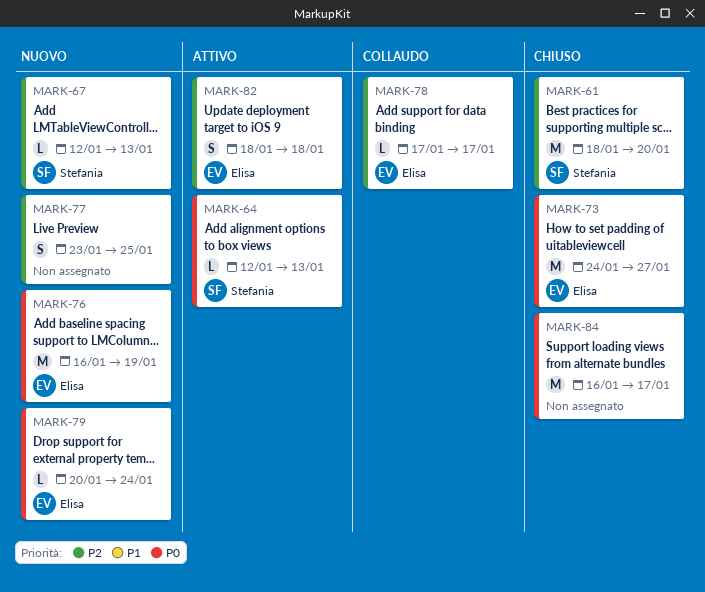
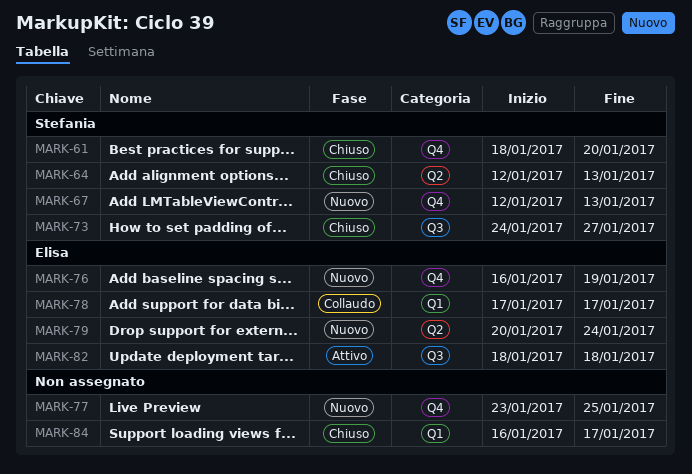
MARK-64, status: Attivo -> Chiuso
MARK-73, owner: Elisa -> Stefania

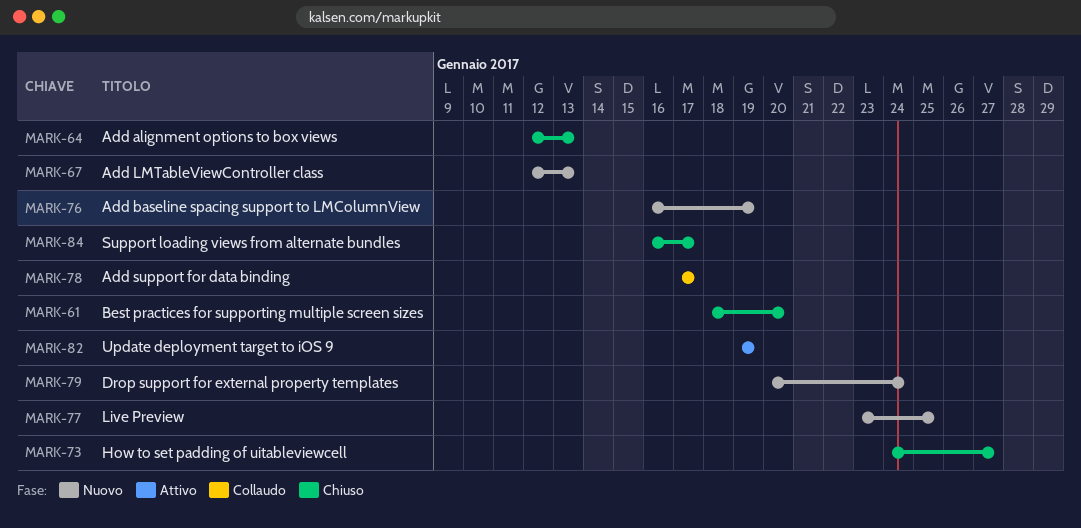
MARK-82, start: Jan 18 -> Jan 19
MARK-82, due: Jan 18 -> Jan 19

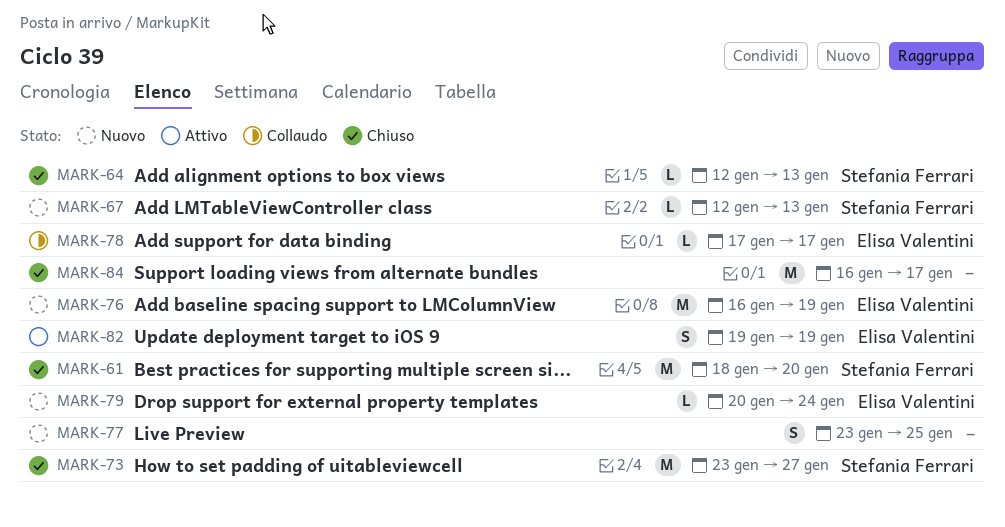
MARK-73, start: Jan 24 -> Jan 23

